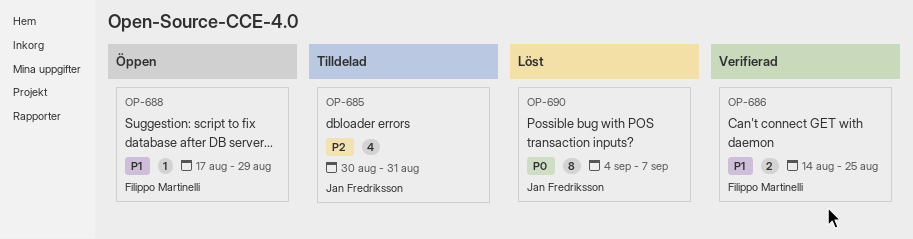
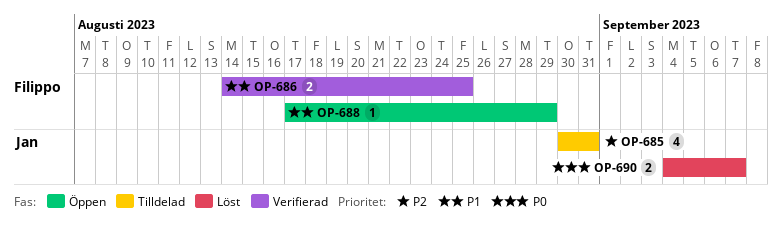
OP-690, estimate: 8 -> 2

